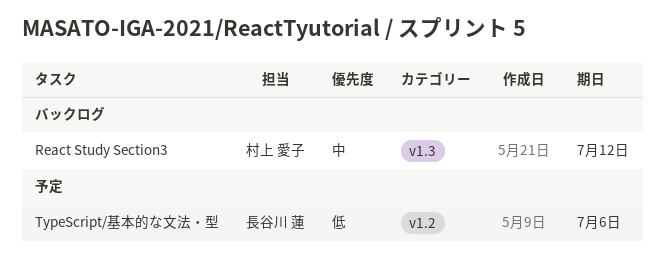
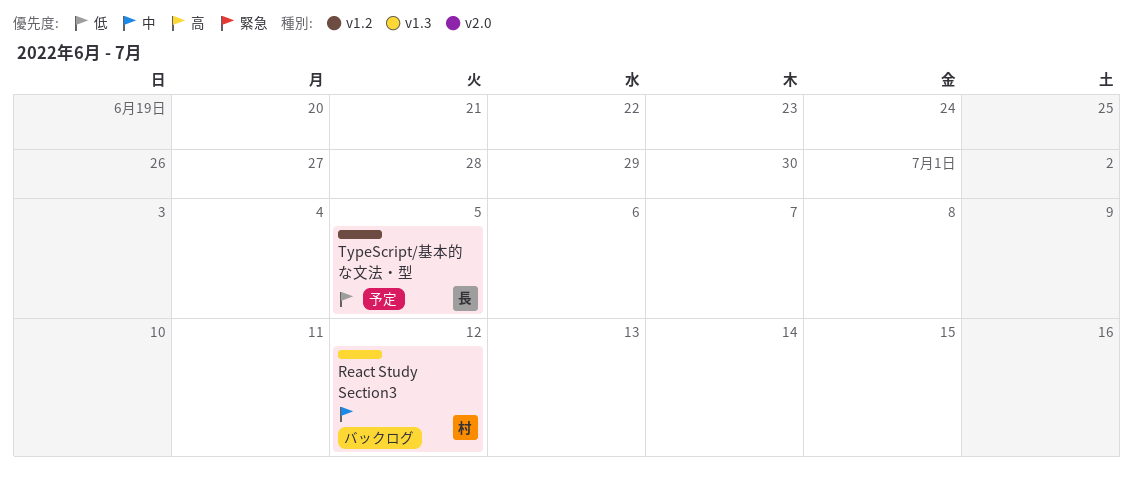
TypeScript/基本的な文法・型, due: Jul 6 -> Jul 5

